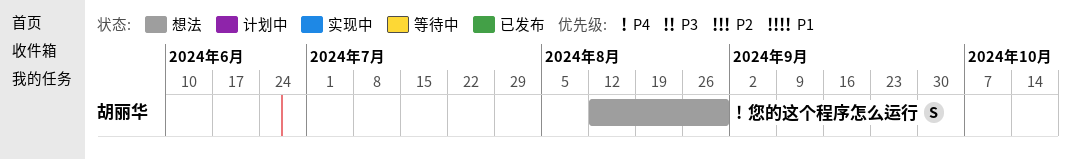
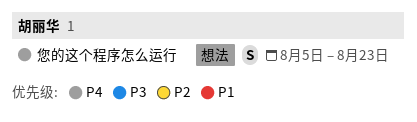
您的这个程序怎么运行, start: Aug 12 -> Aug 5
您的这个程序怎么运行, due: Aug 30 -> Aug 23

